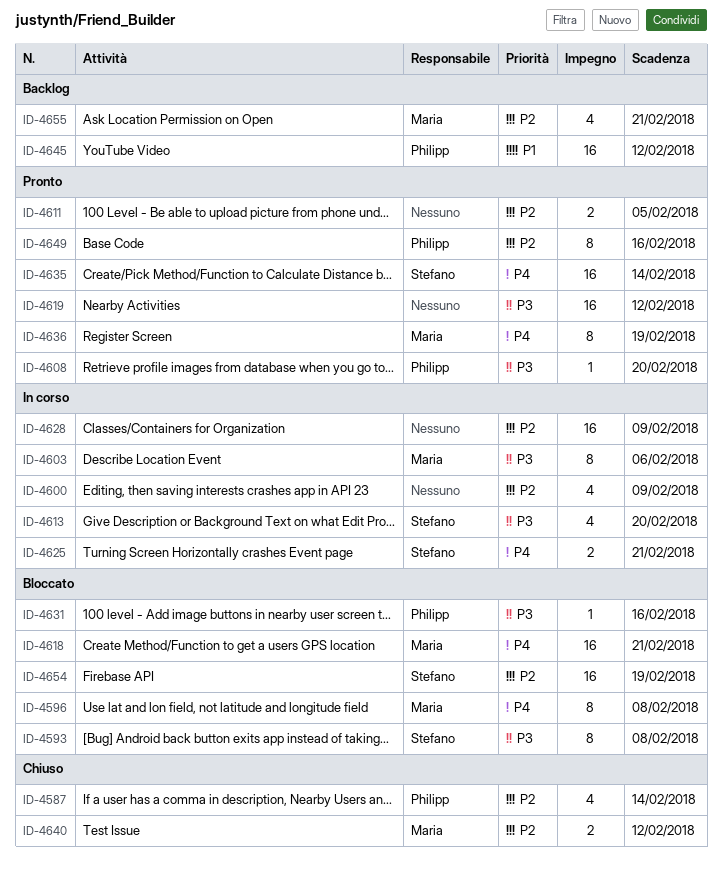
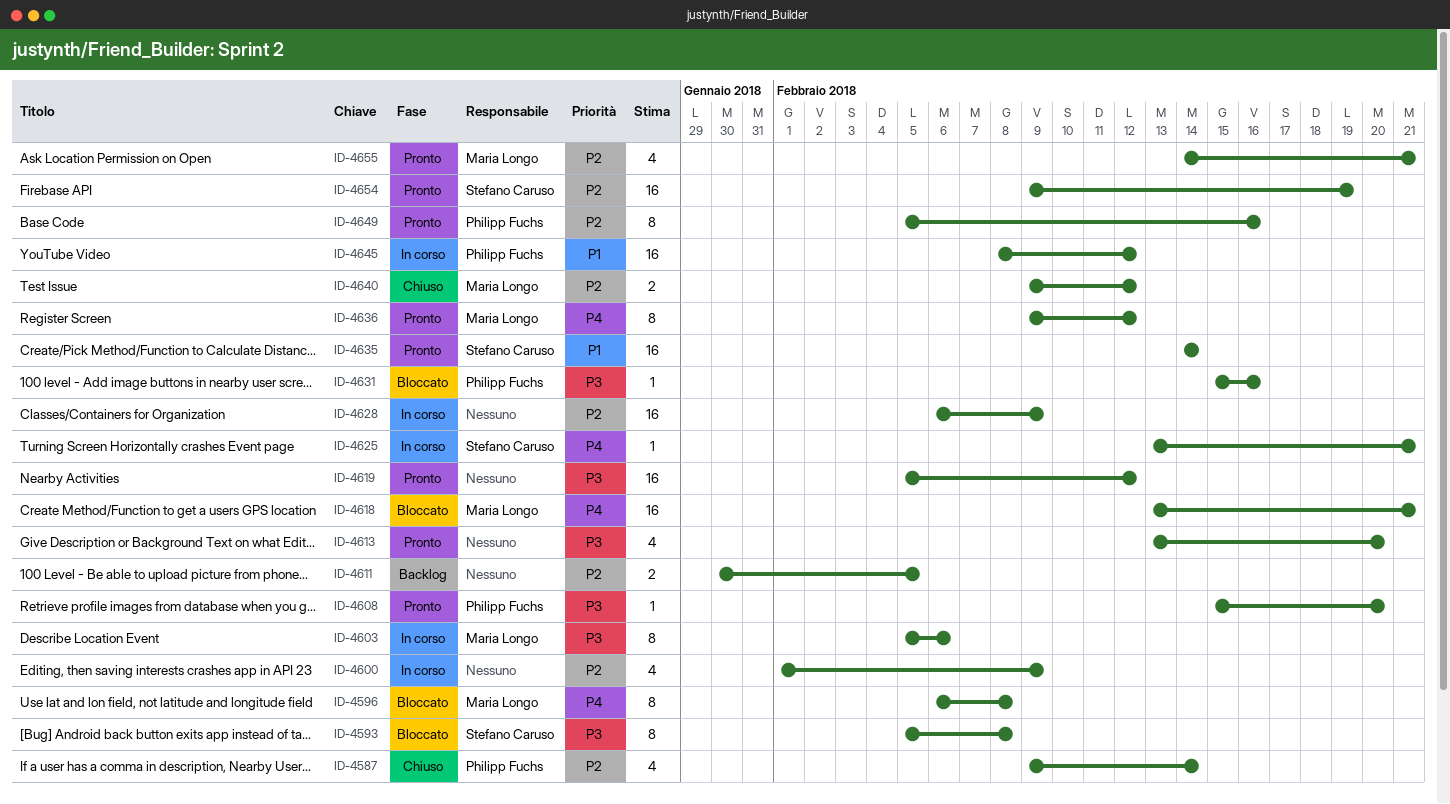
ID-4611, status: Pronto -> Backlog
ID-4613, status: In corso -> Pronto
ID-4613, owner: Stefano Caruso -> none
ID-4625, estimate: 2 -> 1
ID-4635, priority: P4 -> P1
ID-4636, due: Feb 19 -> Feb 12
ID-4645, status: Backlog -> In corso
ID-4654, status: Bloccato -> Pronto
ID-4655, status: Backlog -> Pronto

